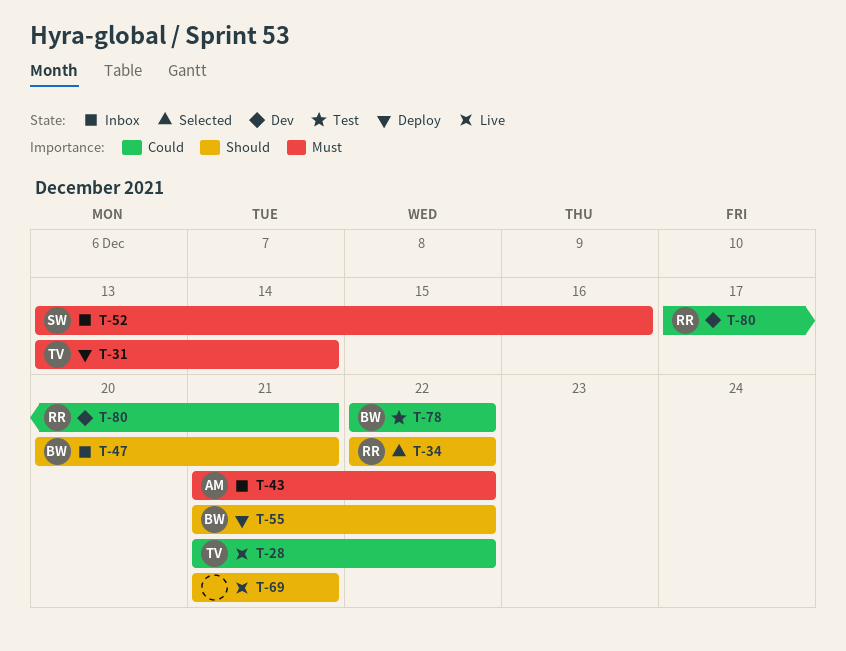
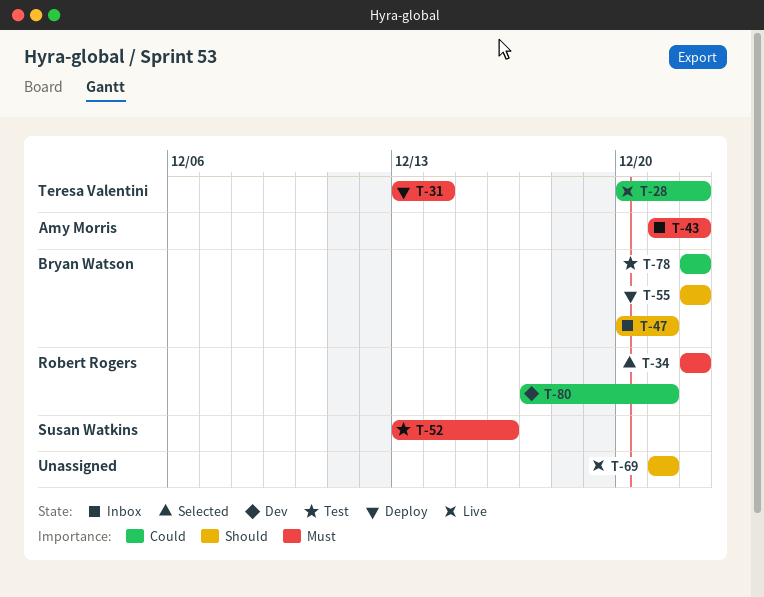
T-28, start: Dec 21 -> Dec 20
T-34, priority: Should -> Must
T-52, status: Inbox -> Test
T-55, start: Dec 21 -> Dec 22

